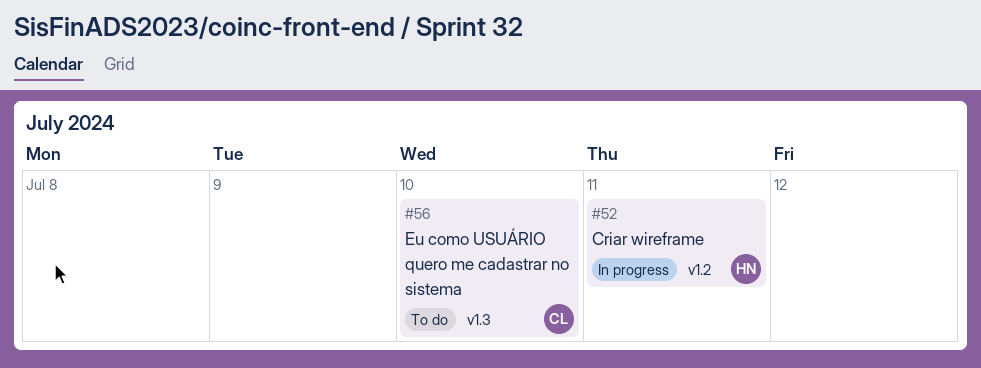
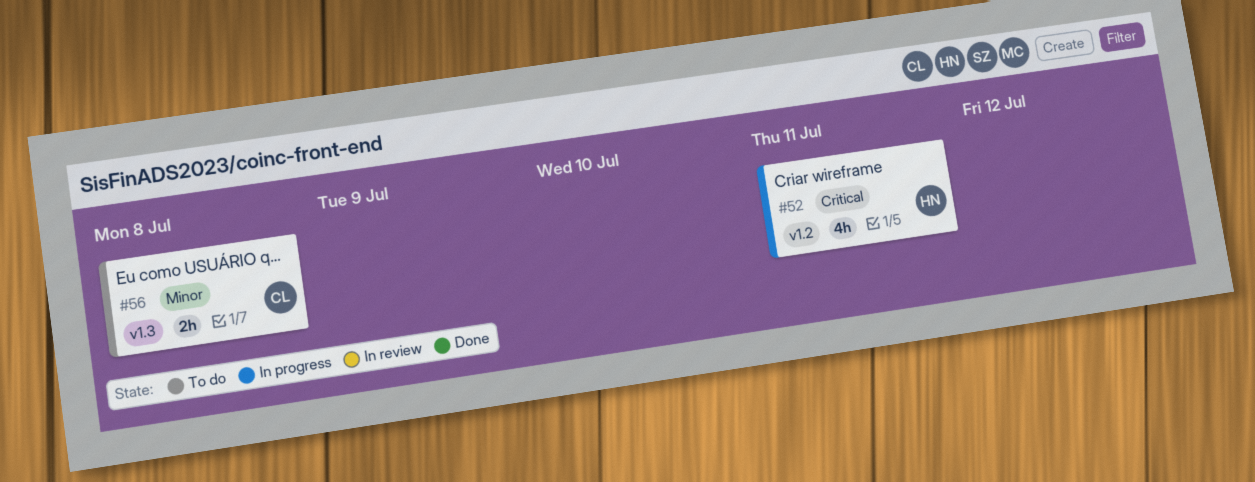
#56, due: Jul 10 -> Jul 8

